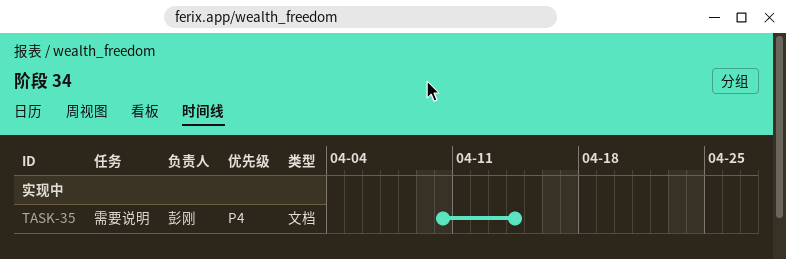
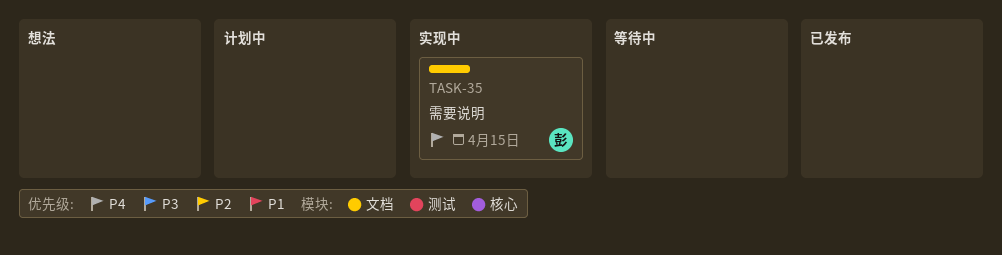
TASK-35, due: Apr 14 -> Apr 15

